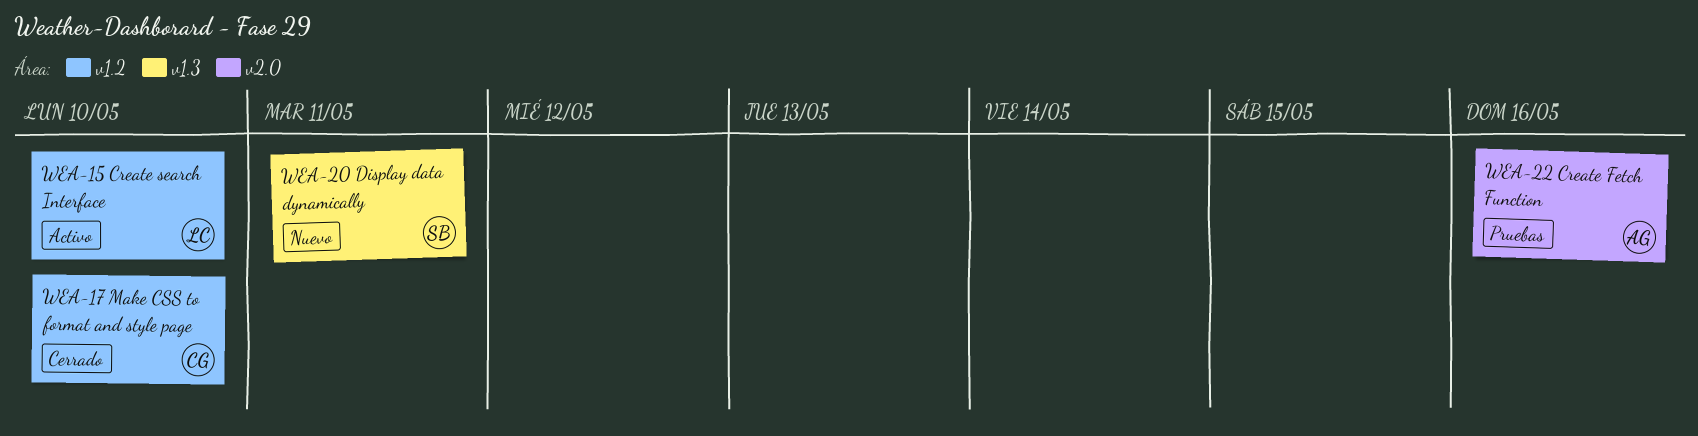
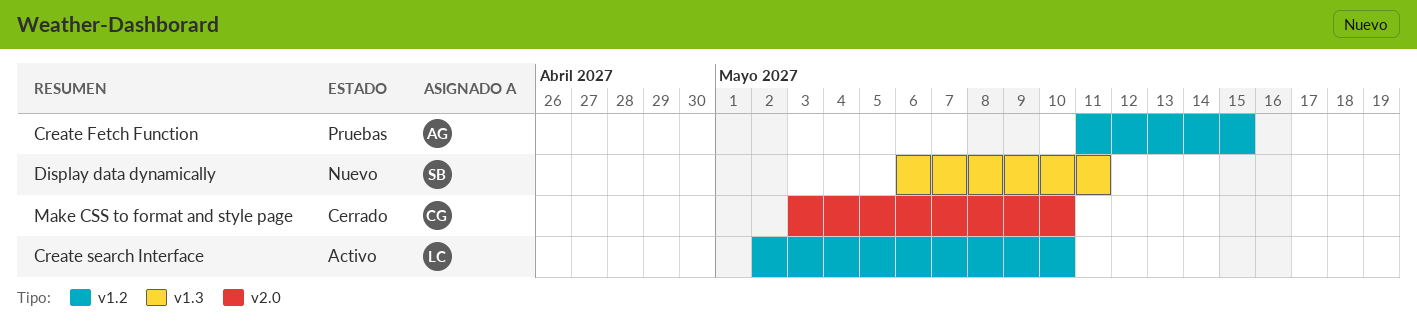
Create Fetch Function, label: v2.0 -> v1.2
Create Fetch Function, due: May 16 -> May 15
Make CSS to format and style page, label: v1.2 -> v2.0

